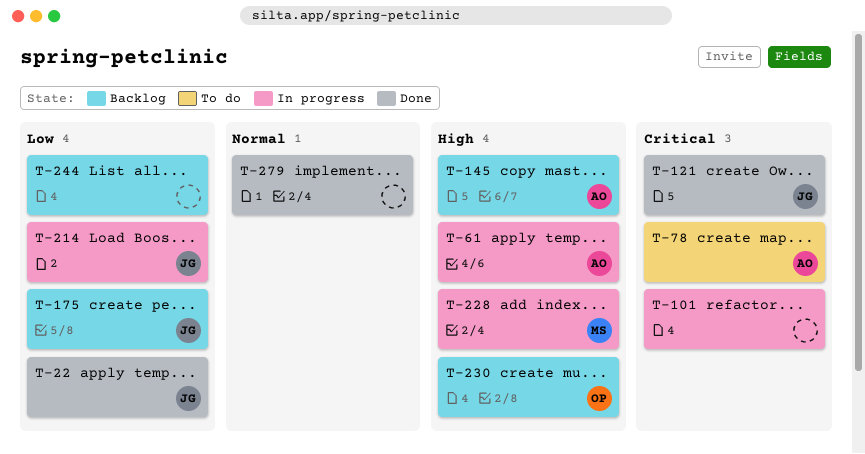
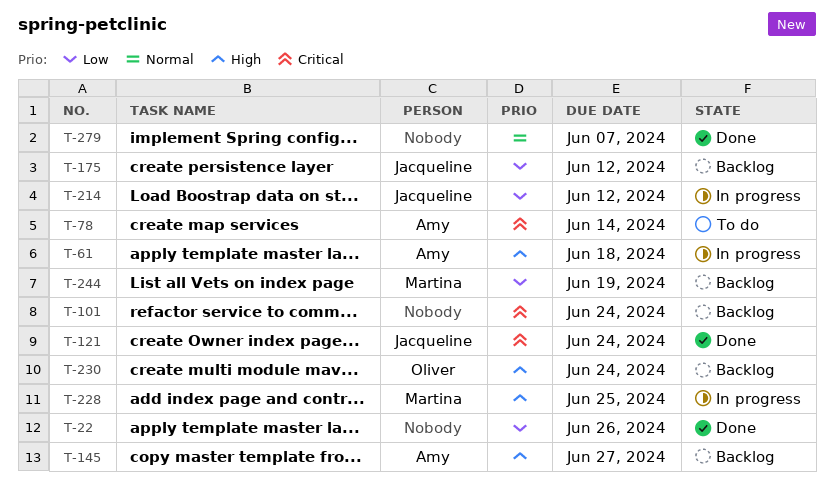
T-22, owner: Jacqueline -> none
T-101, status: In progress -> Backlog
T-244, owner: none -> Martina

